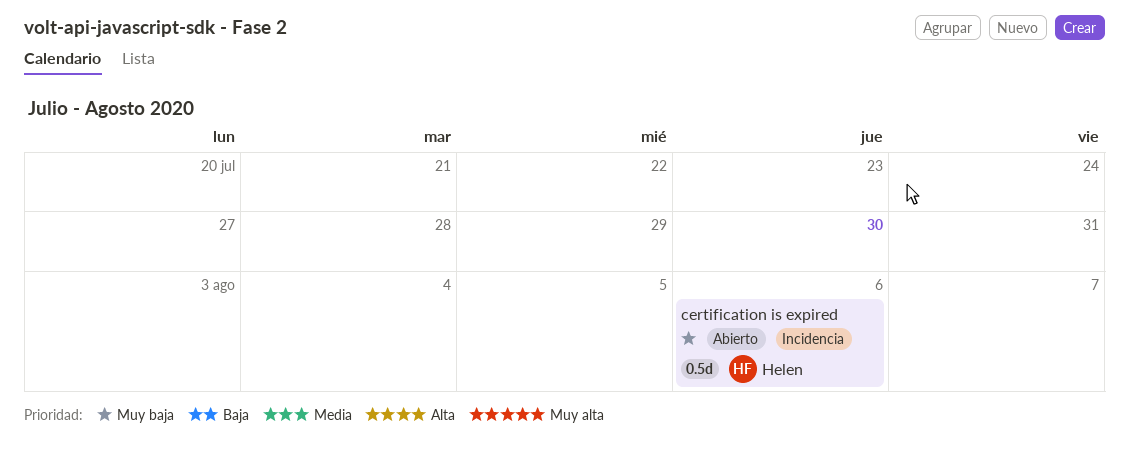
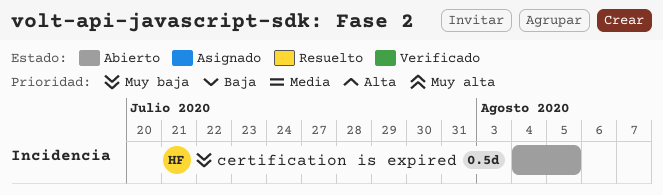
certification is expired, due: Aug 6 -> Aug 5

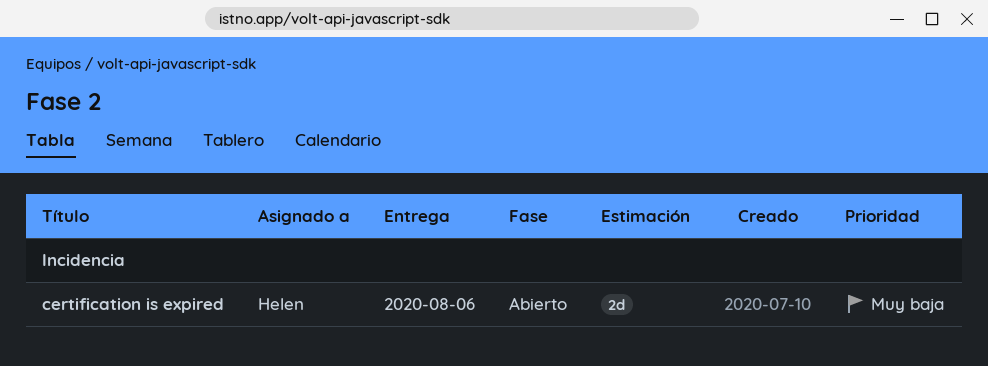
certification is expired, estimate: 0.5d -> 2d
certification is expired, due: Aug 5 -> Aug 6

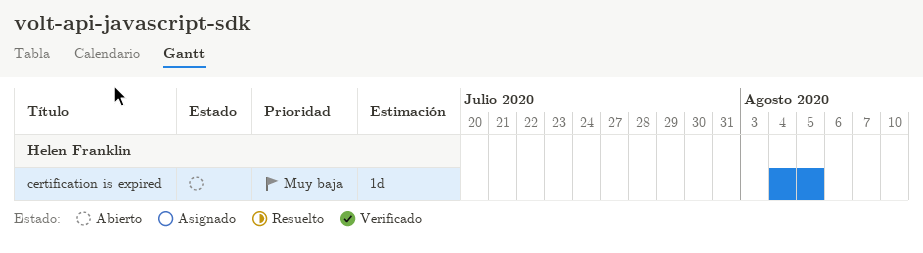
certification is expired, estimate: 2d -> 1d
certification is expired, due: Aug 6 -> Aug 5

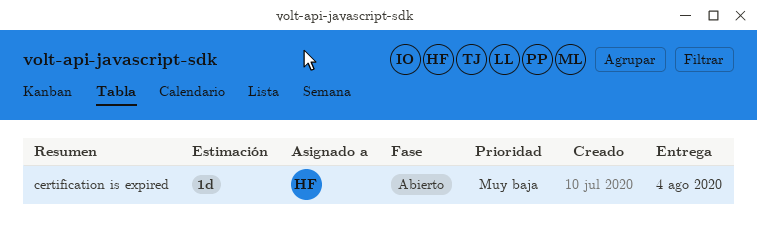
certification is expired, due: Aug 5 -> Aug 4

